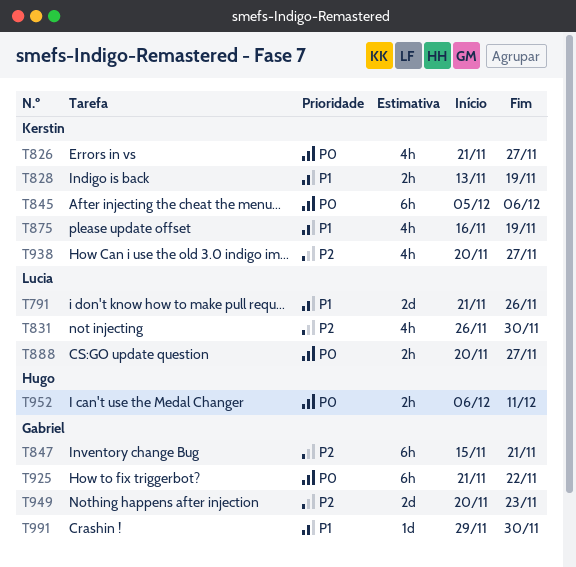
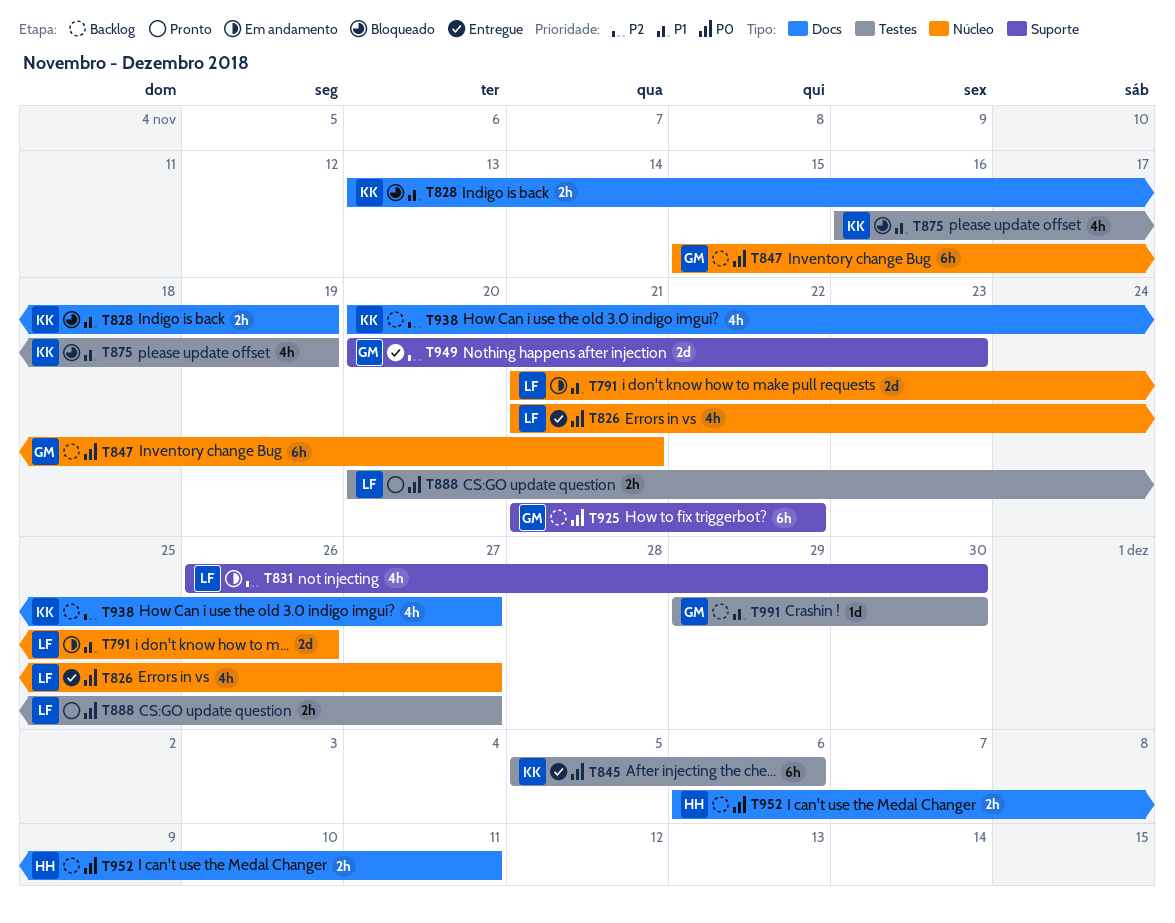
T826, owner: Kerstin -> Lucia
T847, priority: P2 -> P0

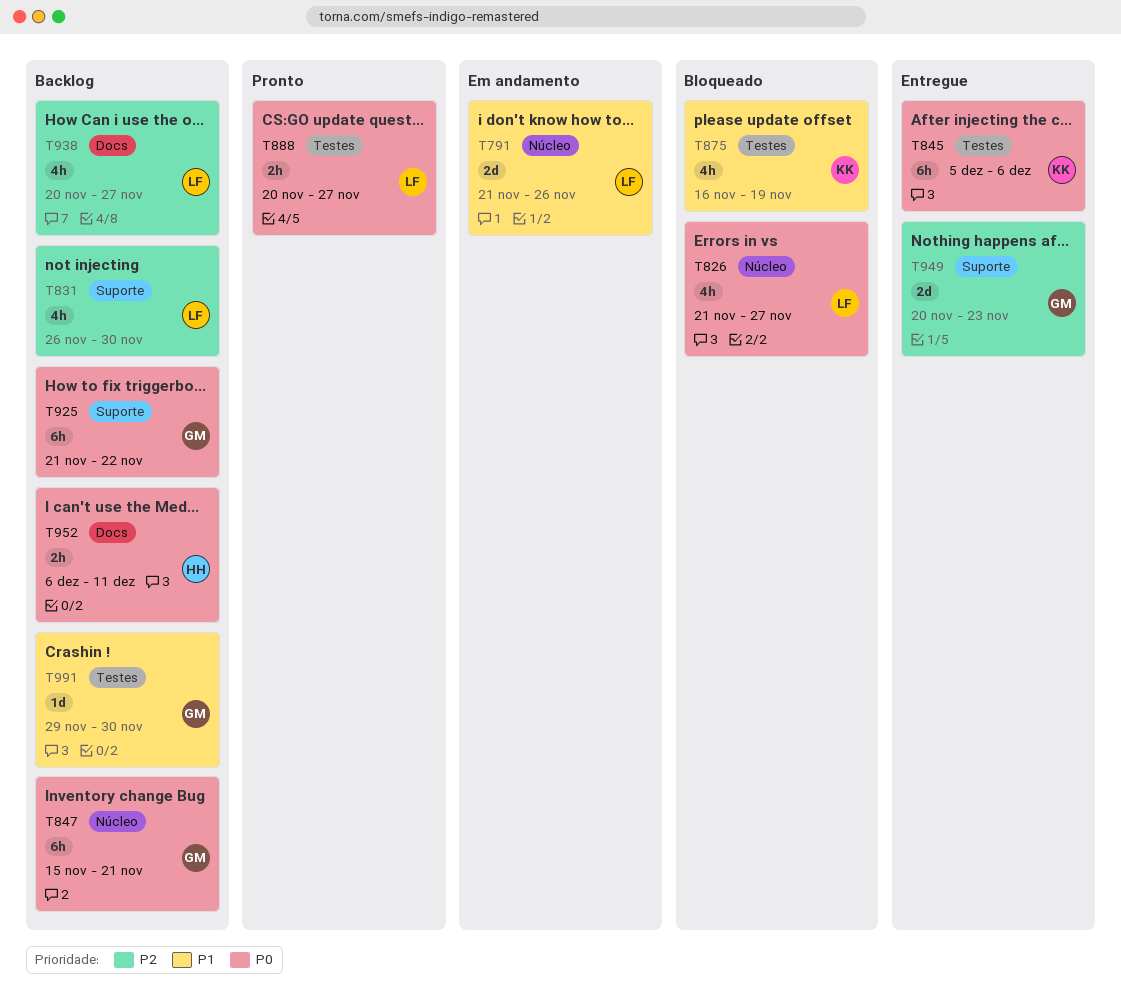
T826, status: Entregue -> Bloqueado
T828: present -> none
T831, status: Em andamento -> Backlog
T938, owner: KK -> LF

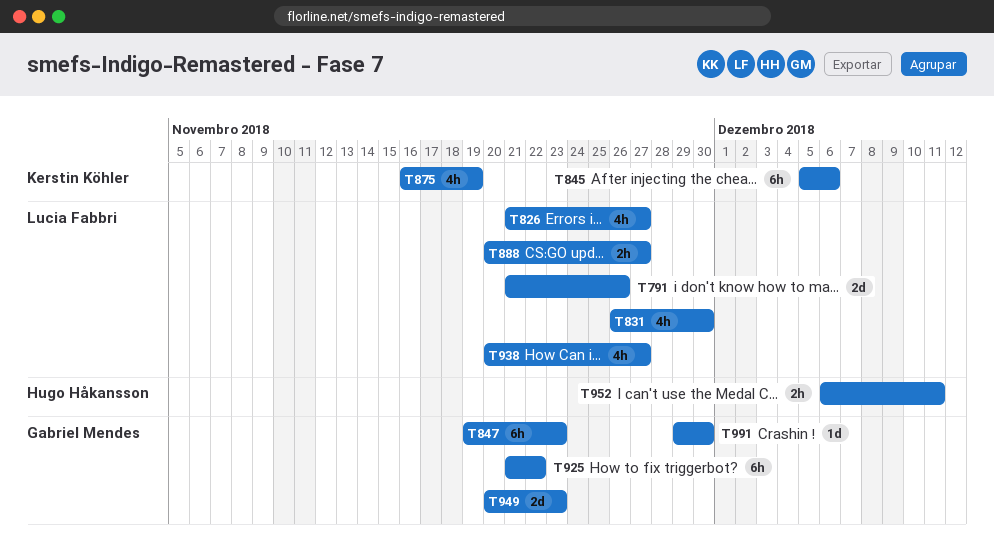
T847, start: Nov 15 -> Nov 19
T847, due: Nov 21 -> Nov 23

